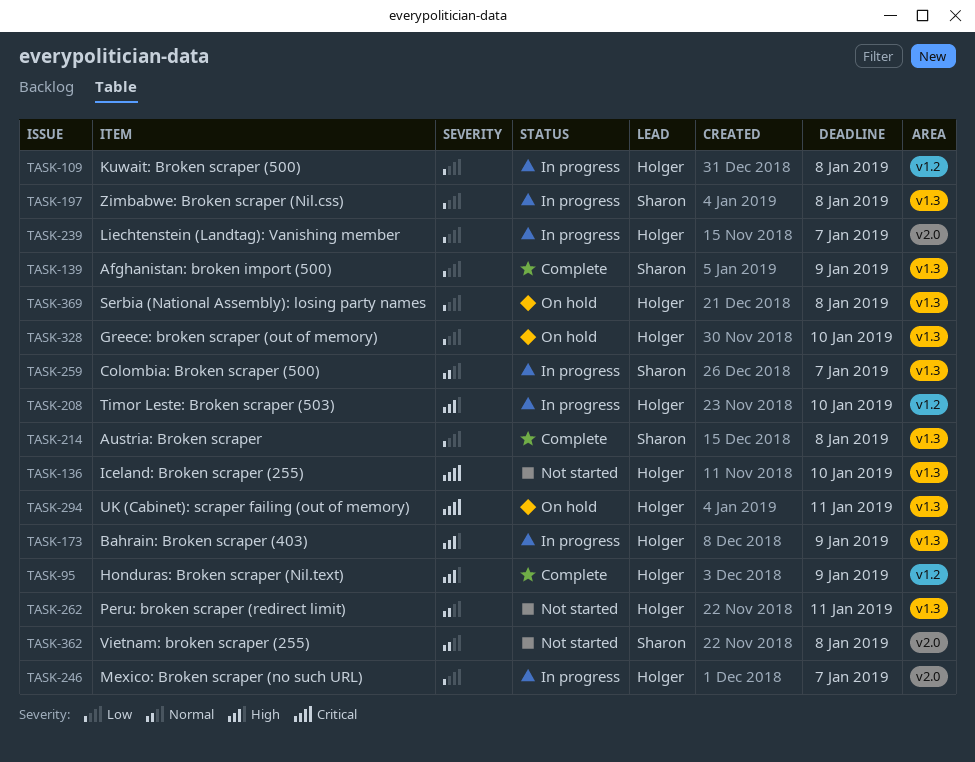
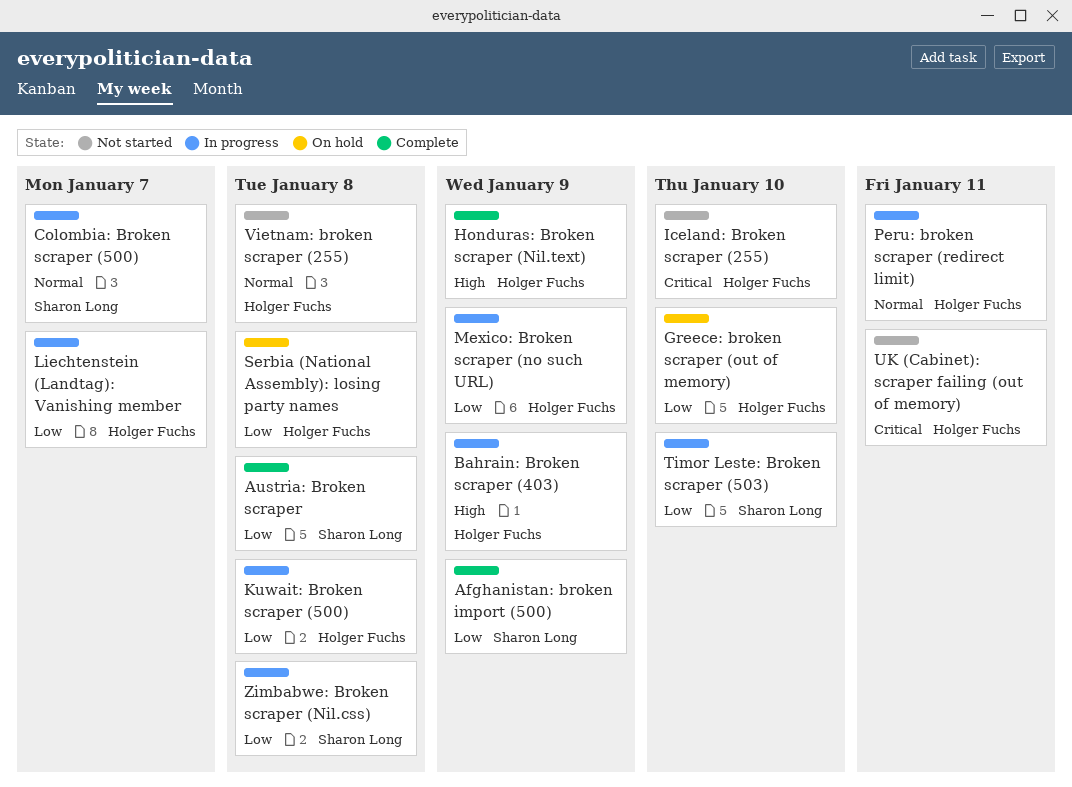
Mexico: Broken scraper (no such URL), due: Jan 7 -> Jan 9
Peru: broken scraper (redirect limit), status: Not started -> In progress
Timor Leste: Broken scraper (503), owner: Holger Fuchs -> Sharon Long
Timor Leste: Broken scraper (503), priority: High -> Low
UK (Cabinet): scraper failing (out of memory), status: On hold -> Not started
Vietnam: broken scraper (255), owner: Sharon Long -> Holger Fuchs

